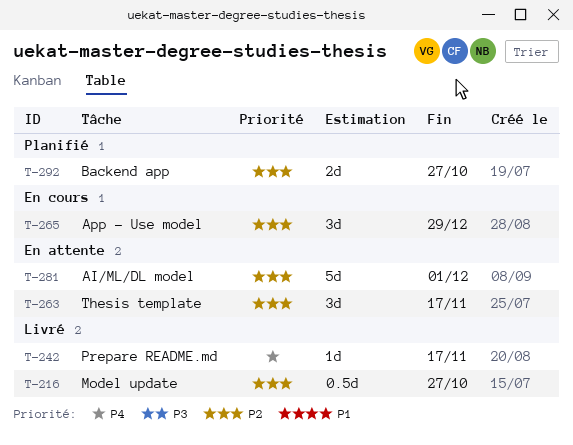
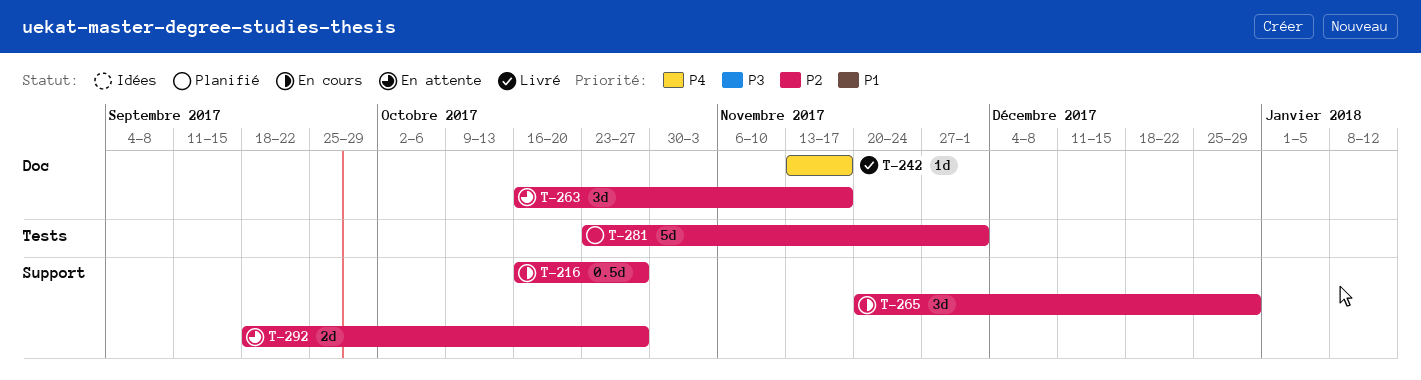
T-216, status: Livré -> En cours
T-281, status: En attente -> Planifié
T-292, status: Planifié -> En attente

